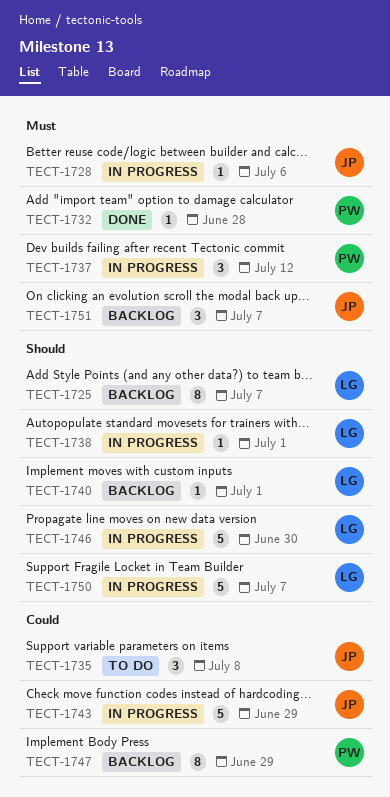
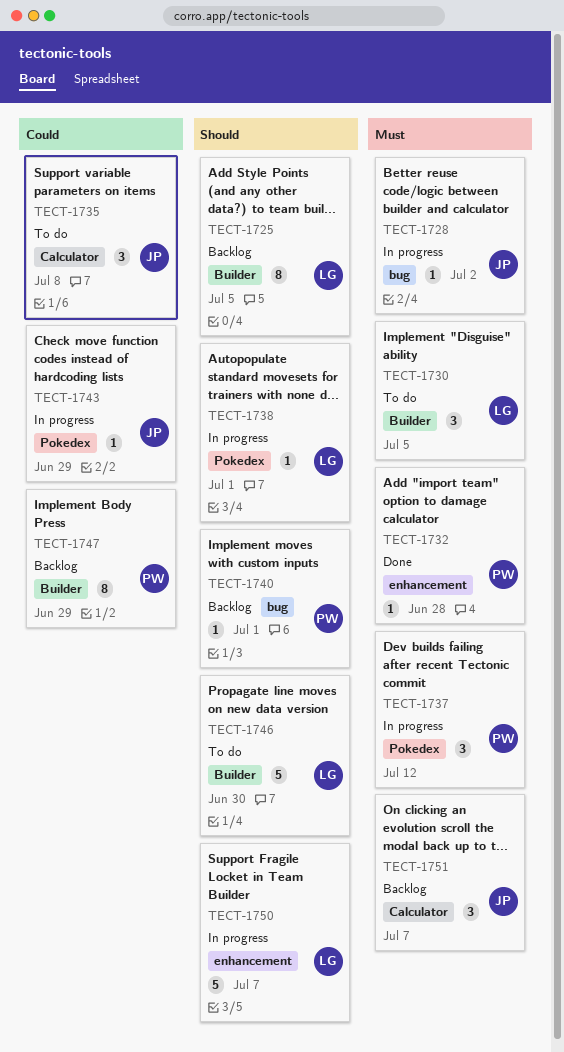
TECT-1725, due: Jul 7 -> Jul 5
TECT-1728, due: Jul 6 -> Jul 2
TECT-1730: none -> present
TECT-1740, owner: LG -> PW
TECT-1743, estimate: 5 -> 1
TECT-1746, status: In progress -> To do

